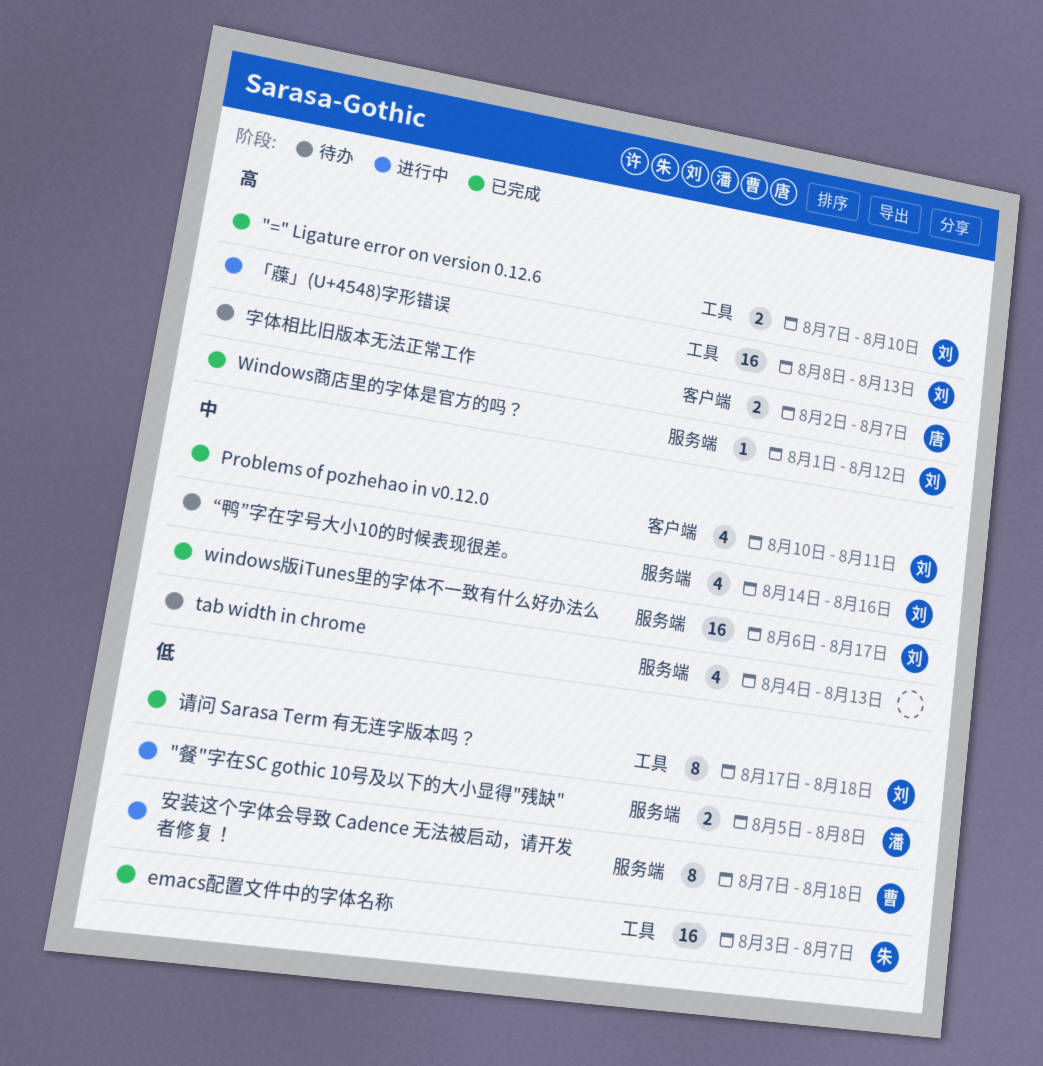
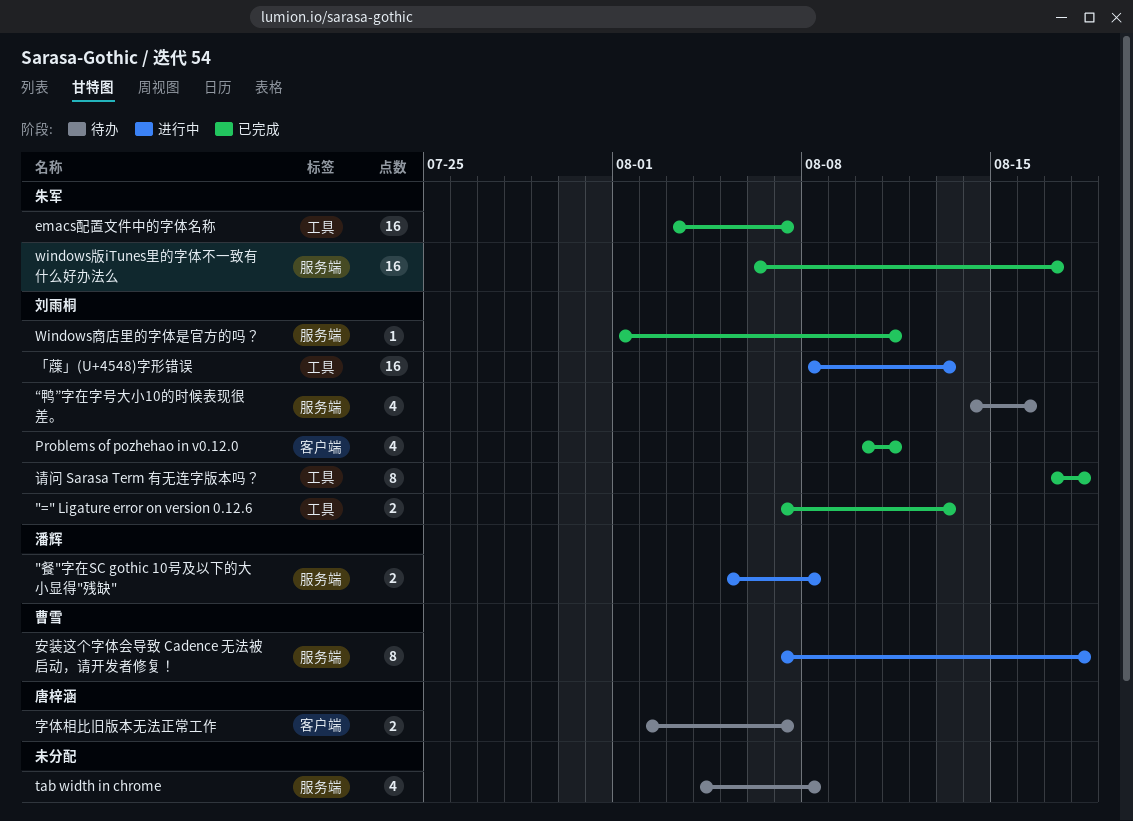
"=" Ligature error on version 0.12.6, due: Aug 10 -> Aug 13
tab width in chrome, due: Aug 13 -> Aug 8
Windows商店里的字体是官方的吗？, due: Aug 12 -> Aug 11
windows版iTunes里的字体不一致有什么好办法么, owner: 刘雨桐 -> 朱军

